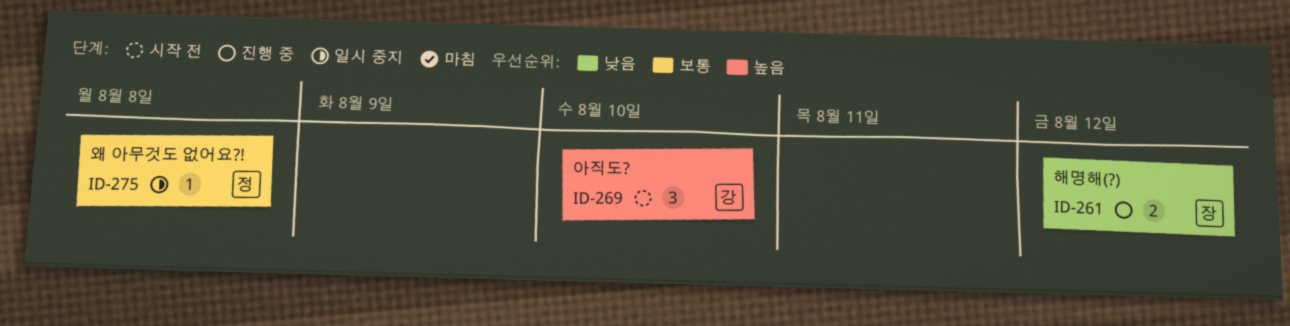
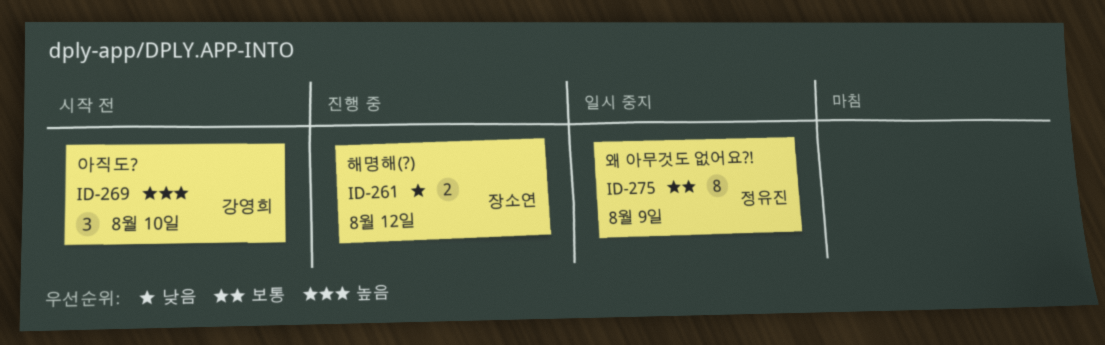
ID-275, estimate: 1 -> 8
ID-275, due: Aug 8 -> Aug 9

